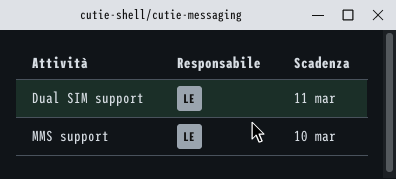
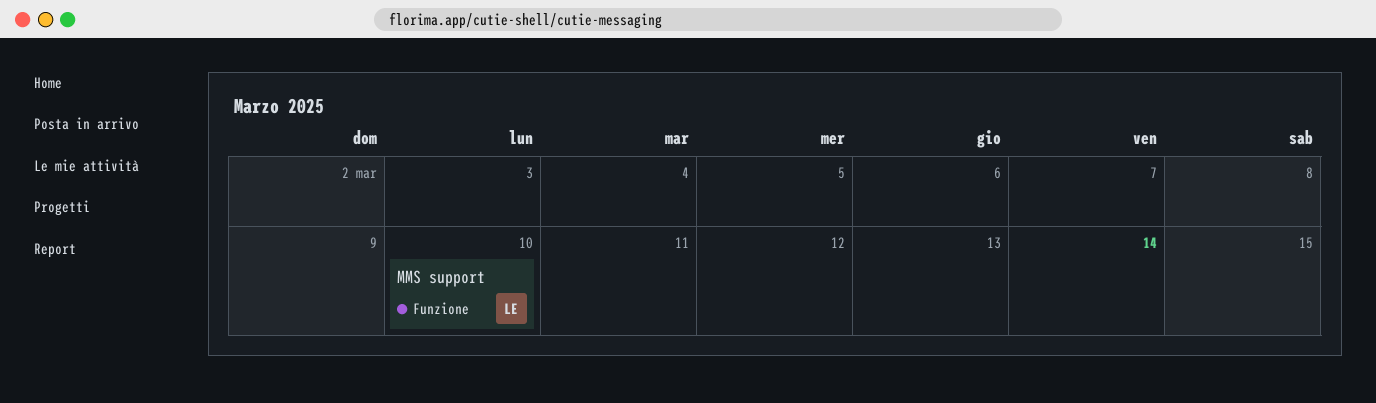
Dual SIM support: present -> none

